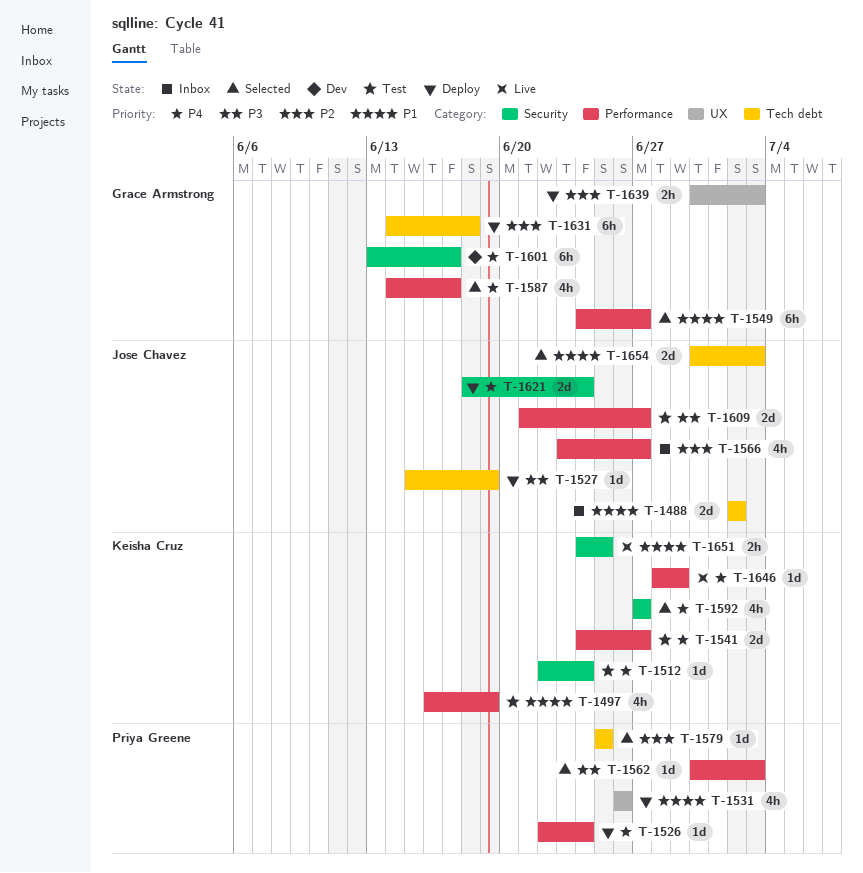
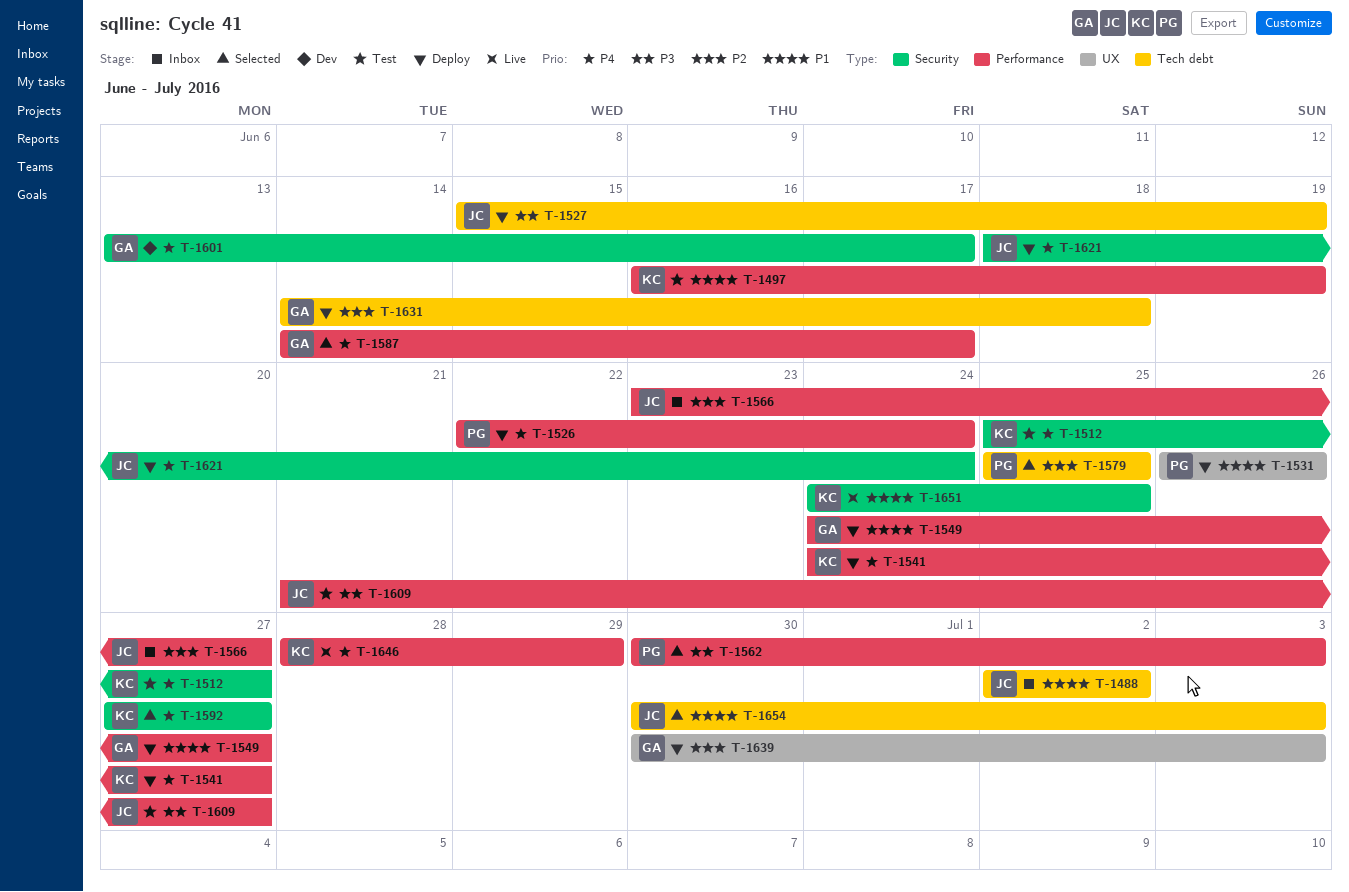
T-1512, start: Jun 22 -> Jun 25
T-1512, due: Jun 24 -> Jun 27
T-1541, status: Test -> Deploy
T-1549, status: Selected -> Deploy

